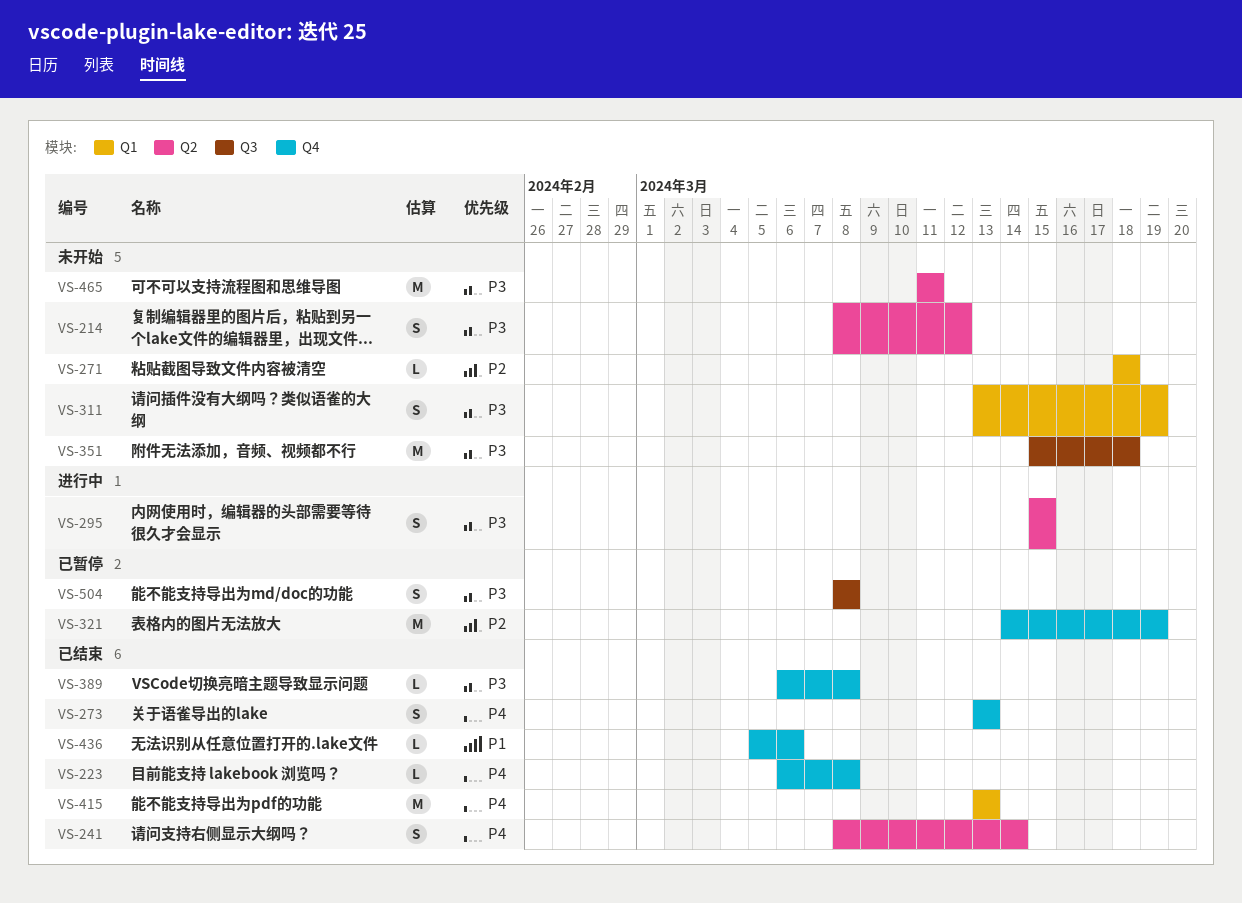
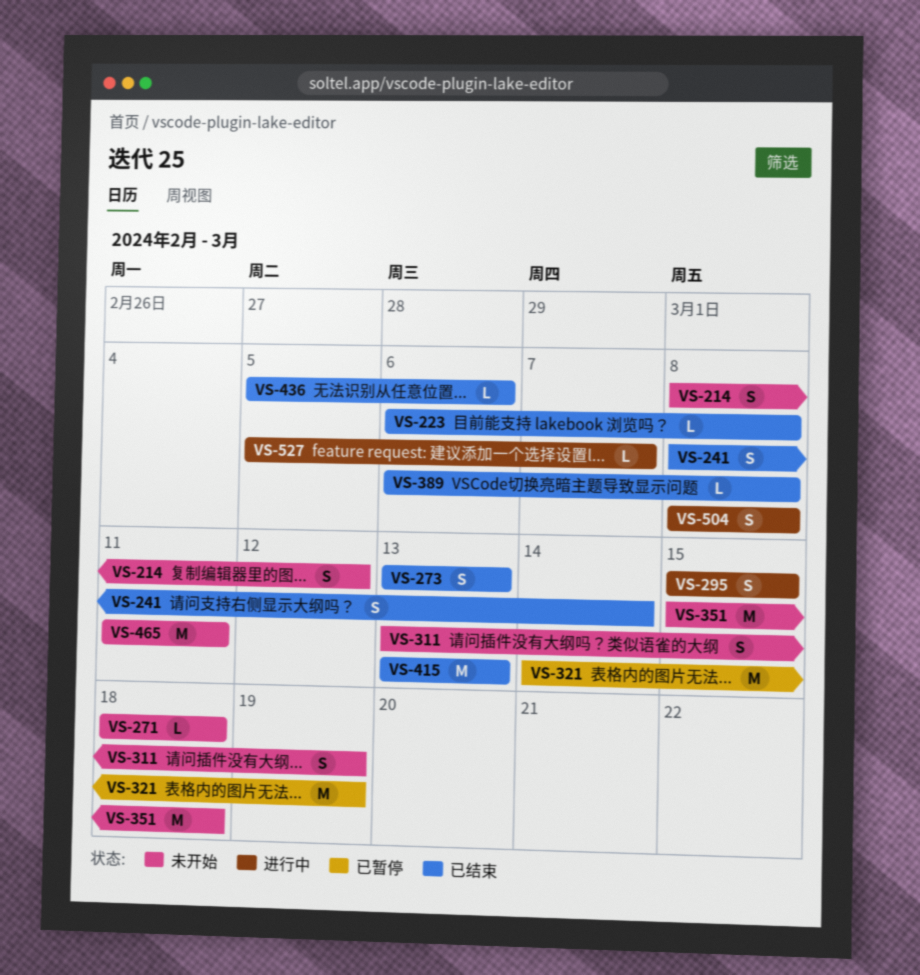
VS-504, status: 已暂停 -> 进行中
VS-527: none -> present

